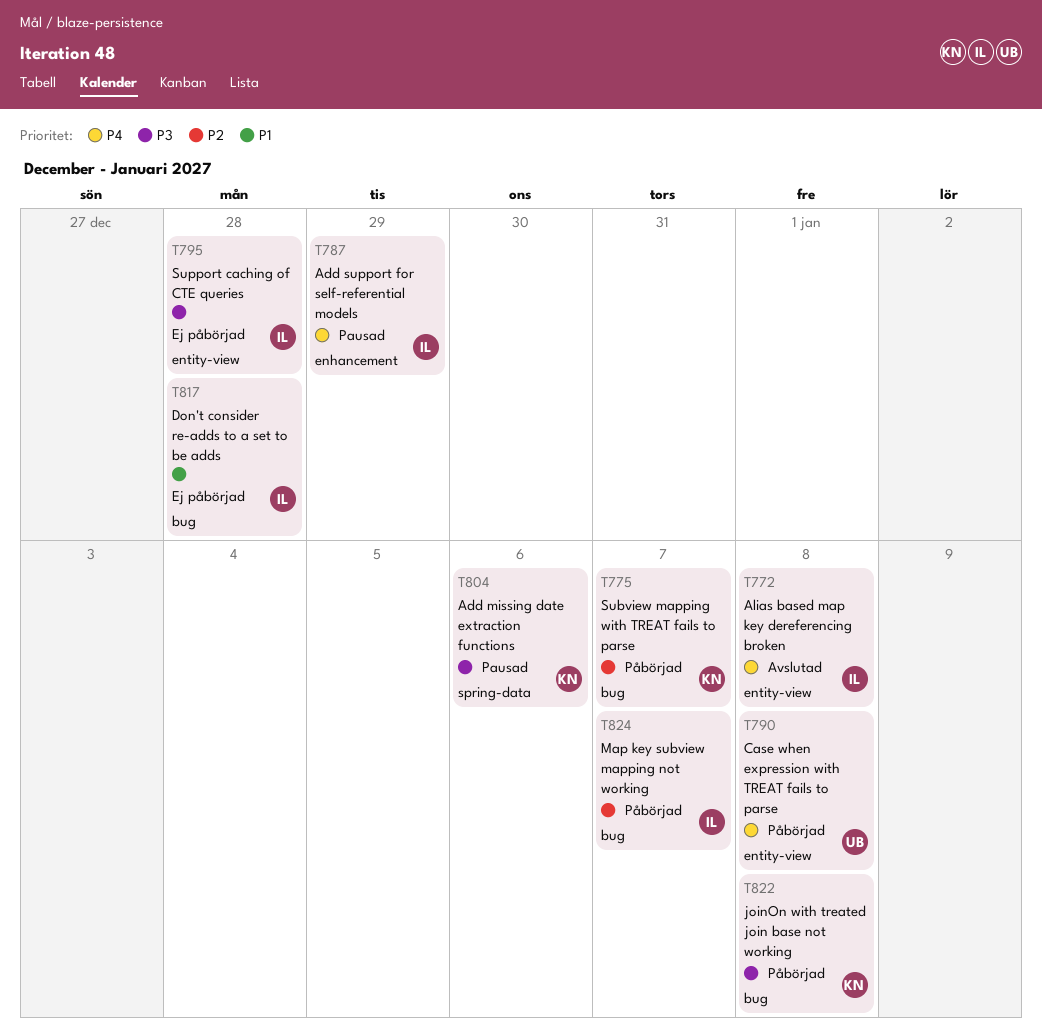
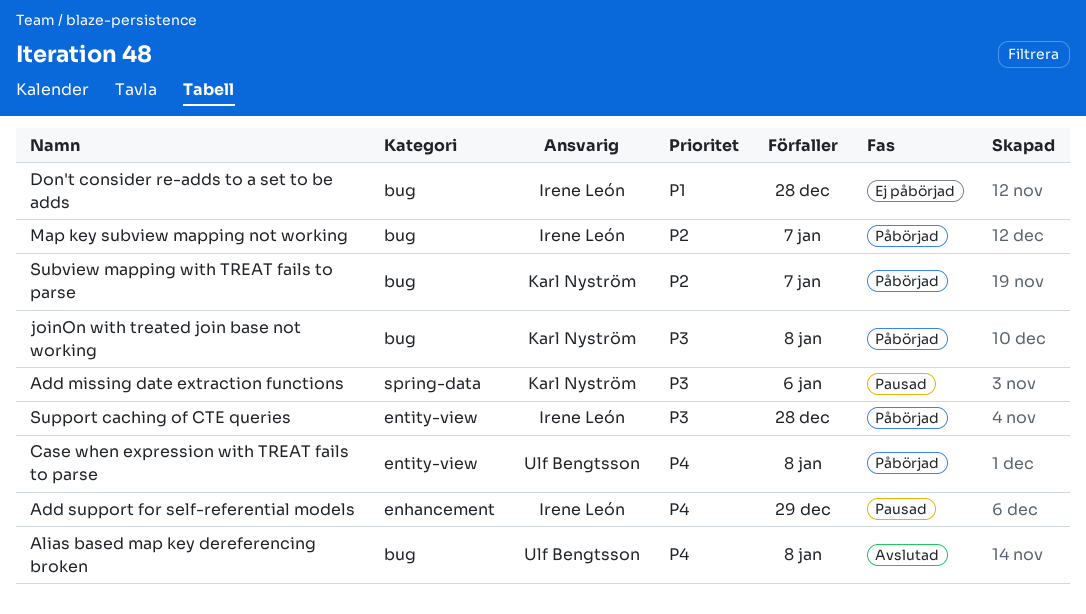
Alias based map key dereferencing broken, owner: Irene León -> Ulf Bengtsson
Alias based map key dereferencing broken, label: entity-view -> bug
Support caching of CTE queries, status: Ej påbörjad -> Påbörjad

